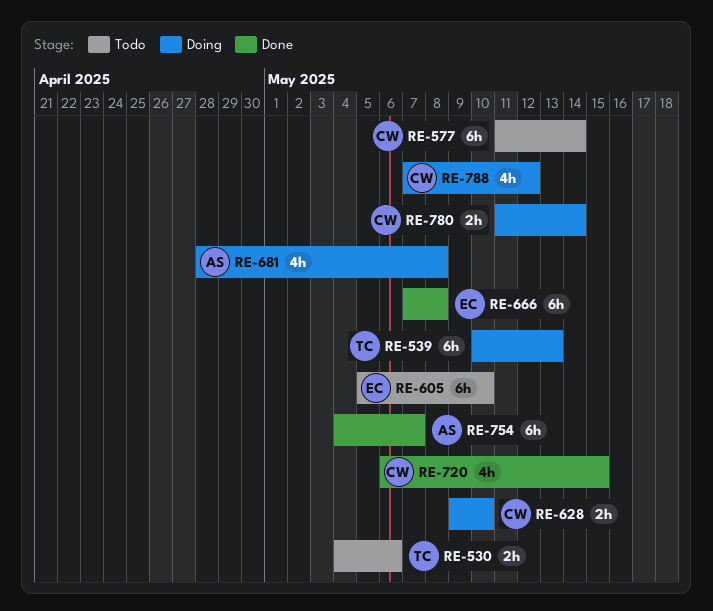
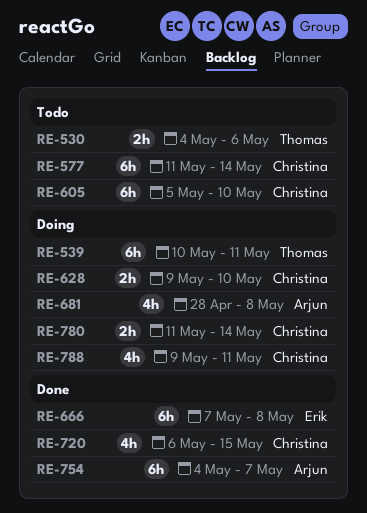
RE-539, due: May 13 -> May 11
RE-605, owner: Erik -> Christina
RE-788, start: May 7 -> May 9
RE-788, due: May 12 -> May 11

